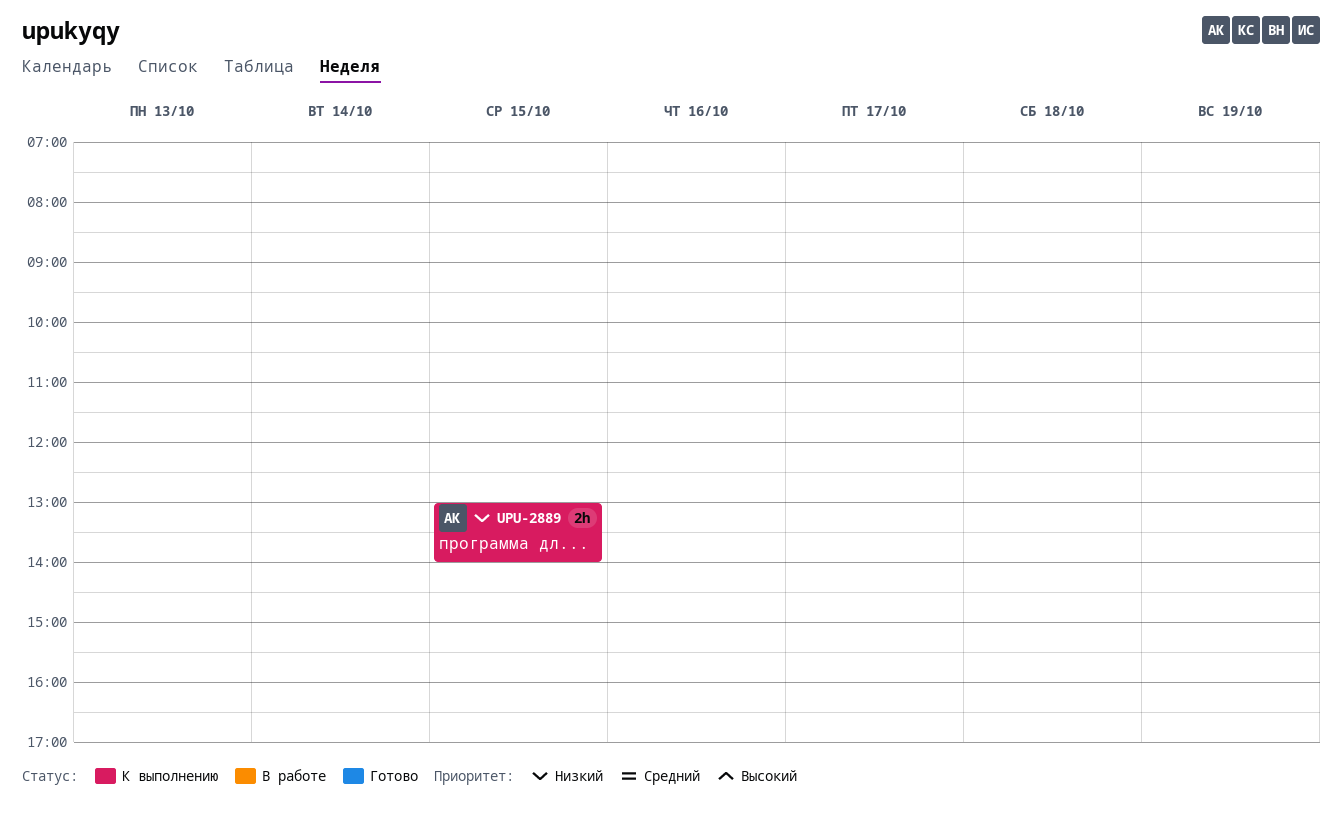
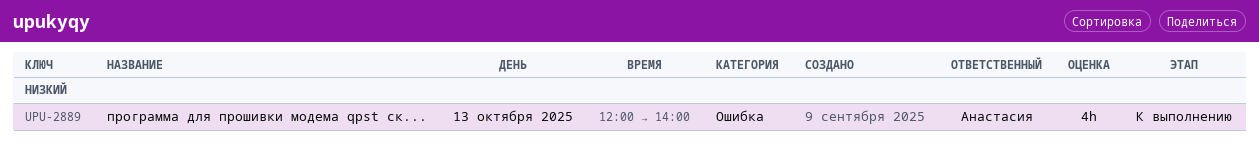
UPU-2889, estimate: 2h -> 4h
UPU-2889, day: Oct 15 -> Oct 13
UPU-2889, begins: 13:00 -> 12:00

